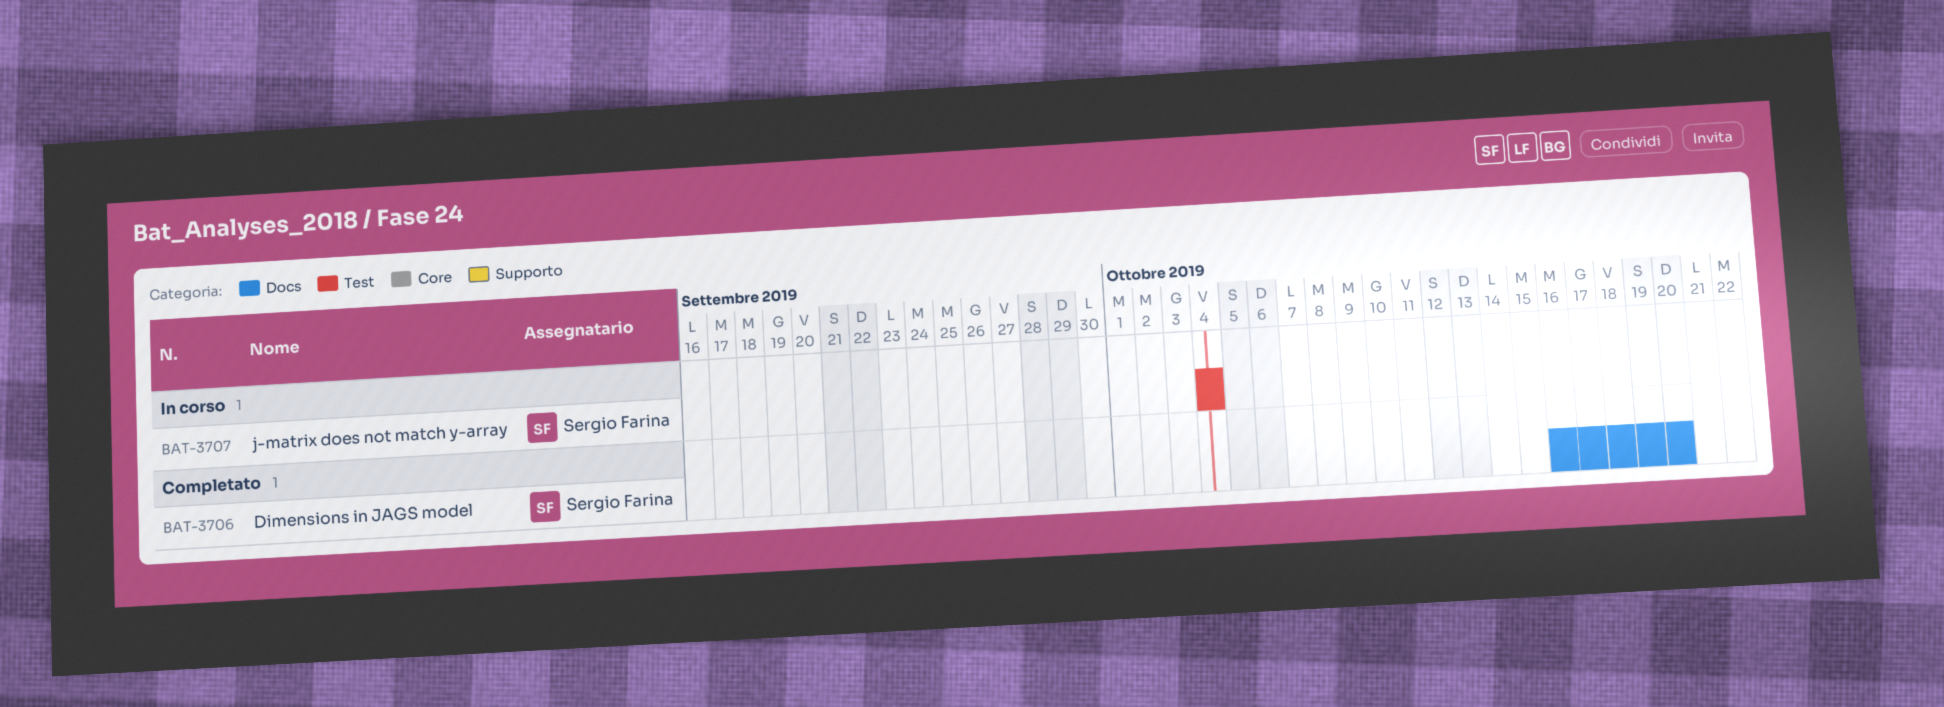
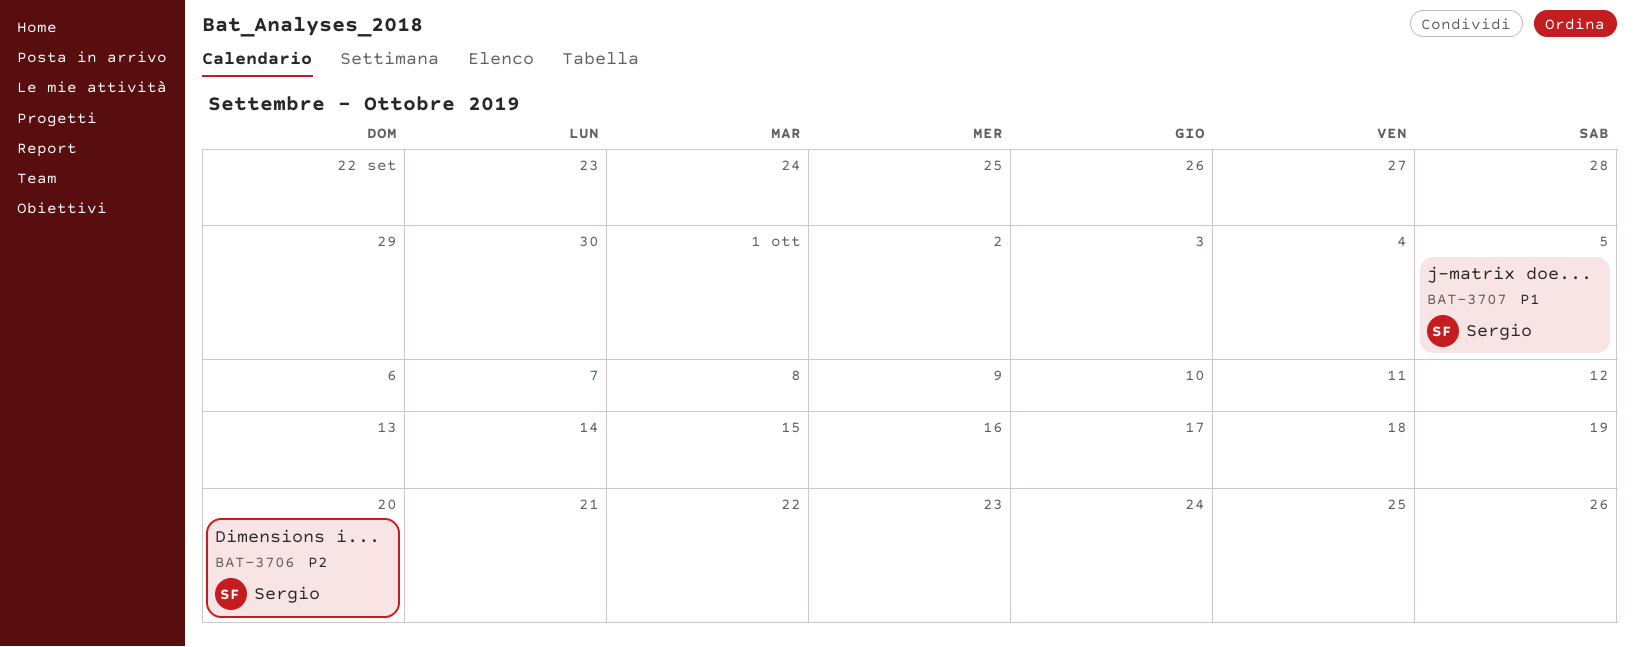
BAT-3707, due: Oct 4 -> Oct 5

